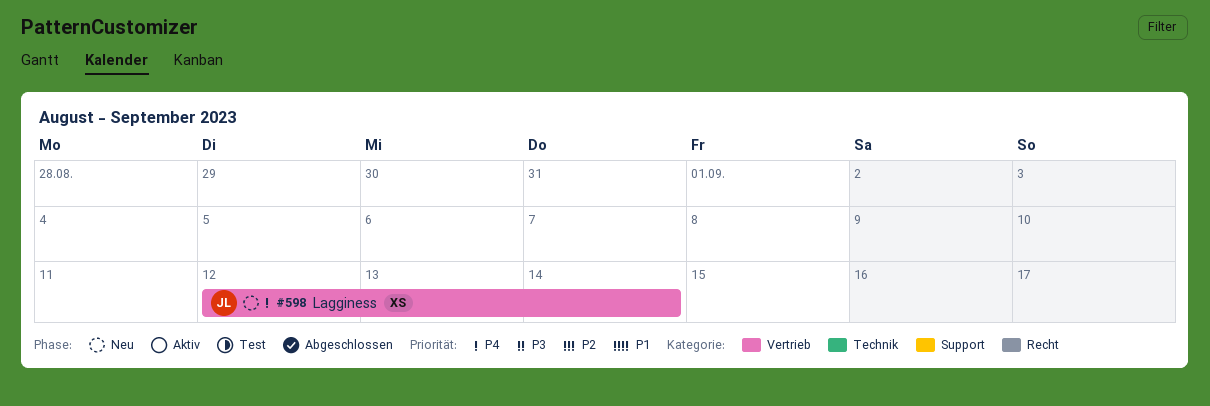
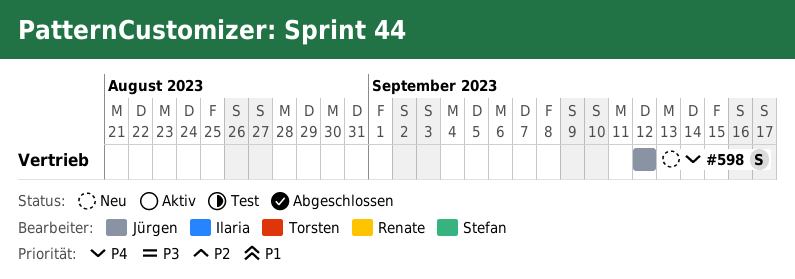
#598, estimate: XS -> S
#598, due: Sep 14 -> Sep 12

